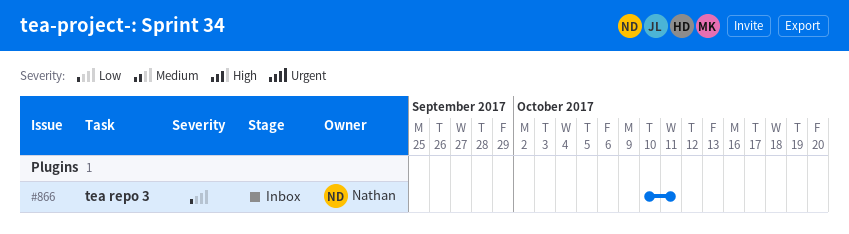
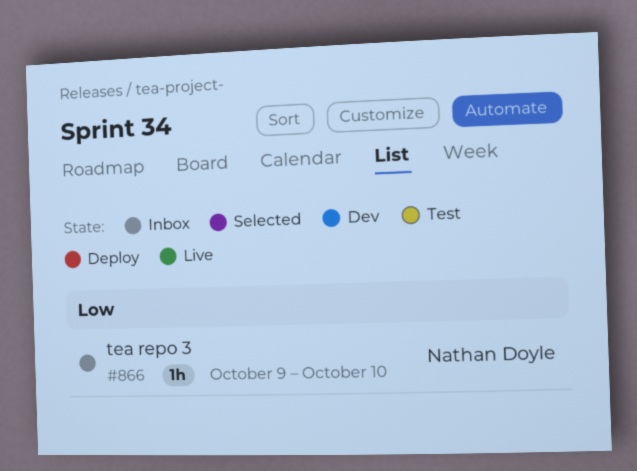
#866, start: Oct 10 -> Oct 9
#866, due: Oct 11 -> Oct 10

